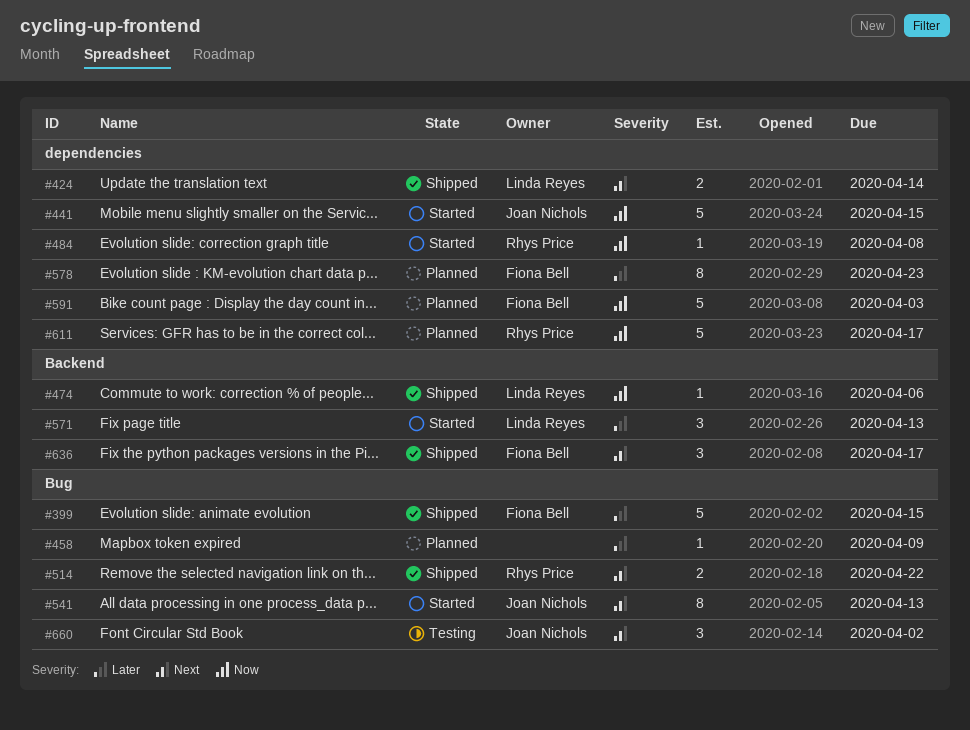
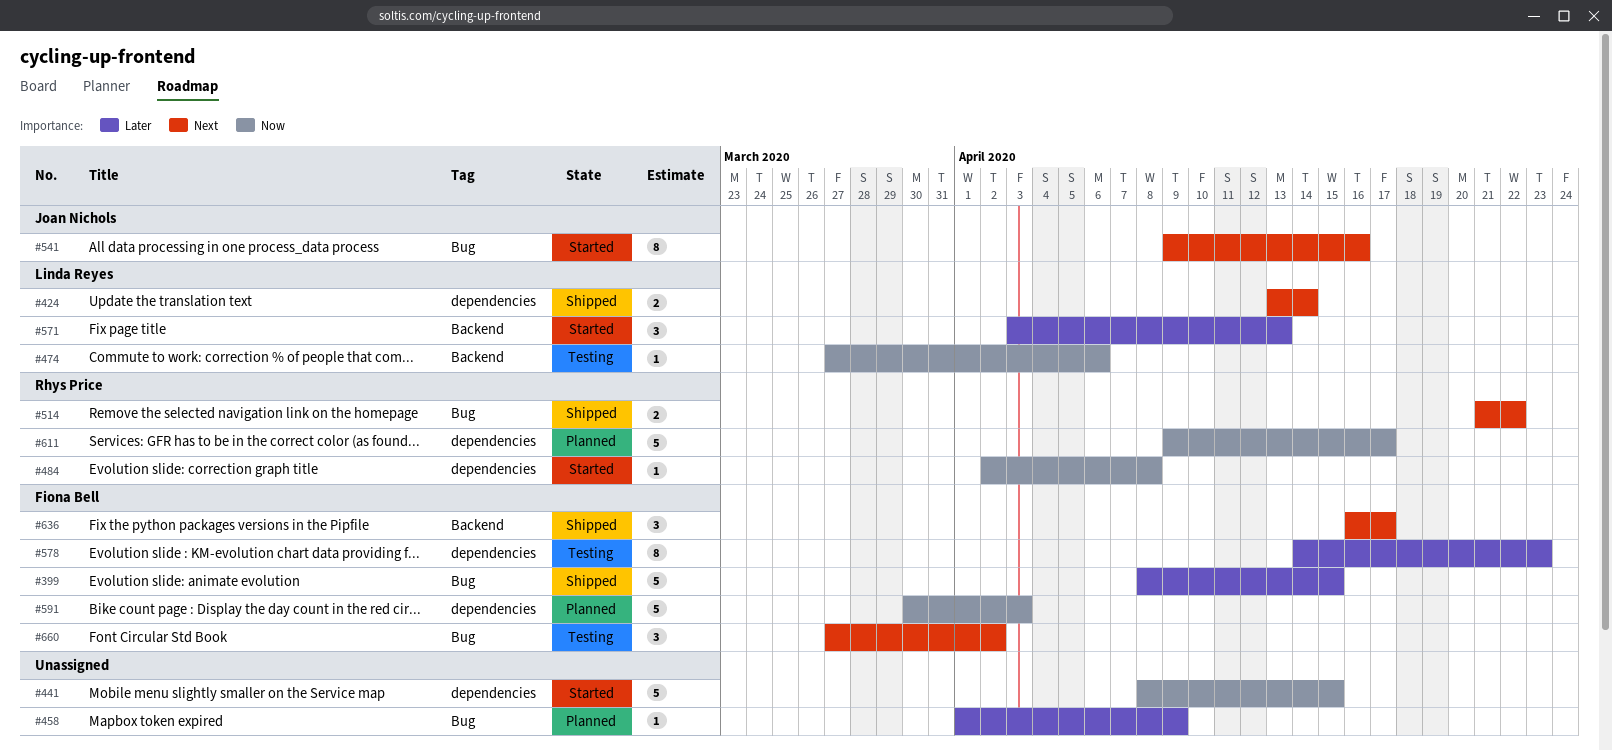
#441, owner: Joan Nichols -> none
#474, status: Shipped -> Testing
#541, due: Apr 13 -> Apr 16
#578, status: Planned -> Testing
#660, owner: Joan Nichols -> Fiona Bell

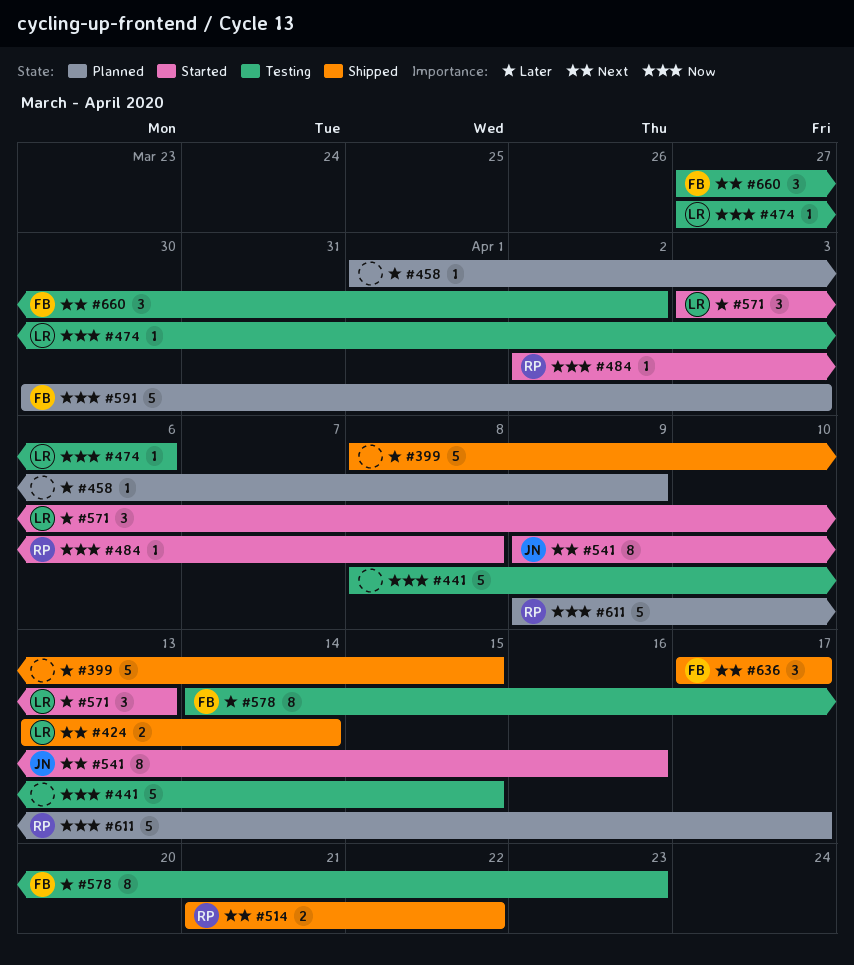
#399, owner: Fiona Bell -> none
#441, status: Started -> Testing
#636, start: Apr 16 -> Apr 17

